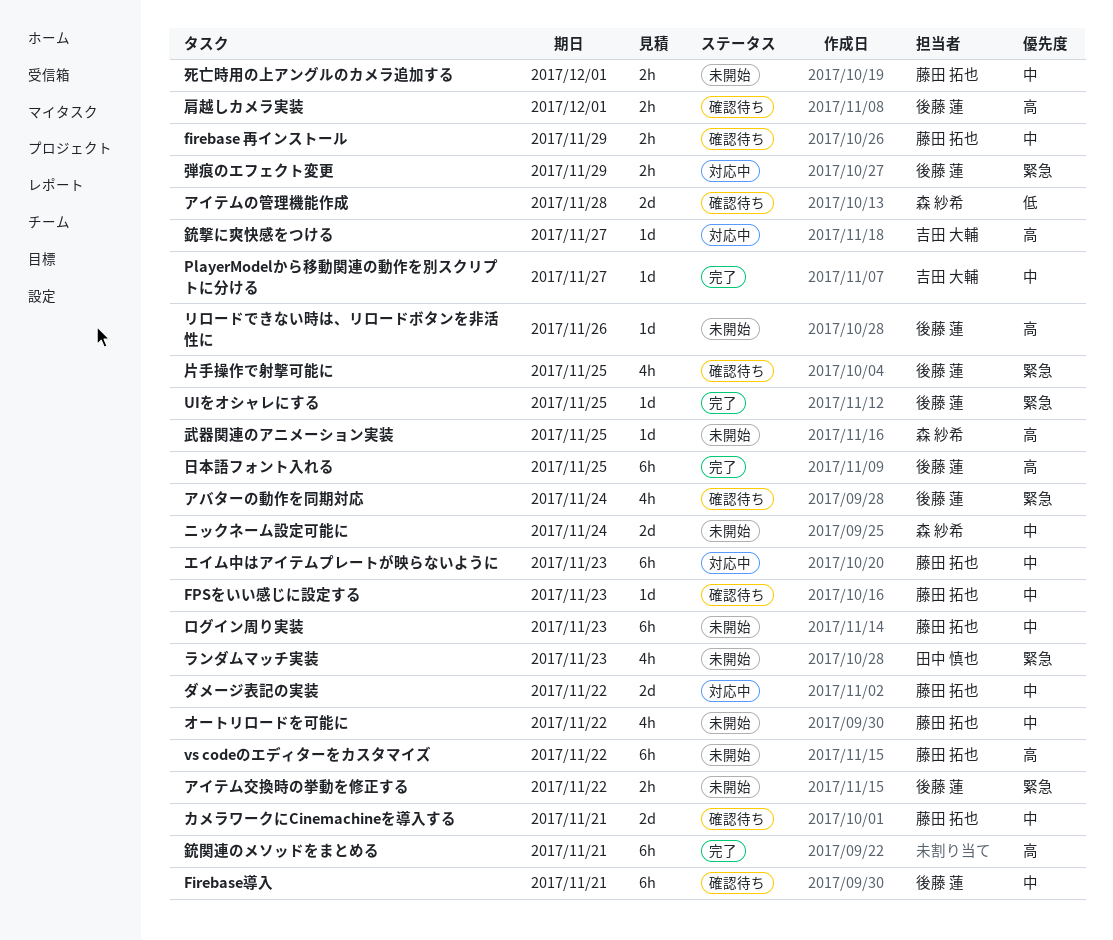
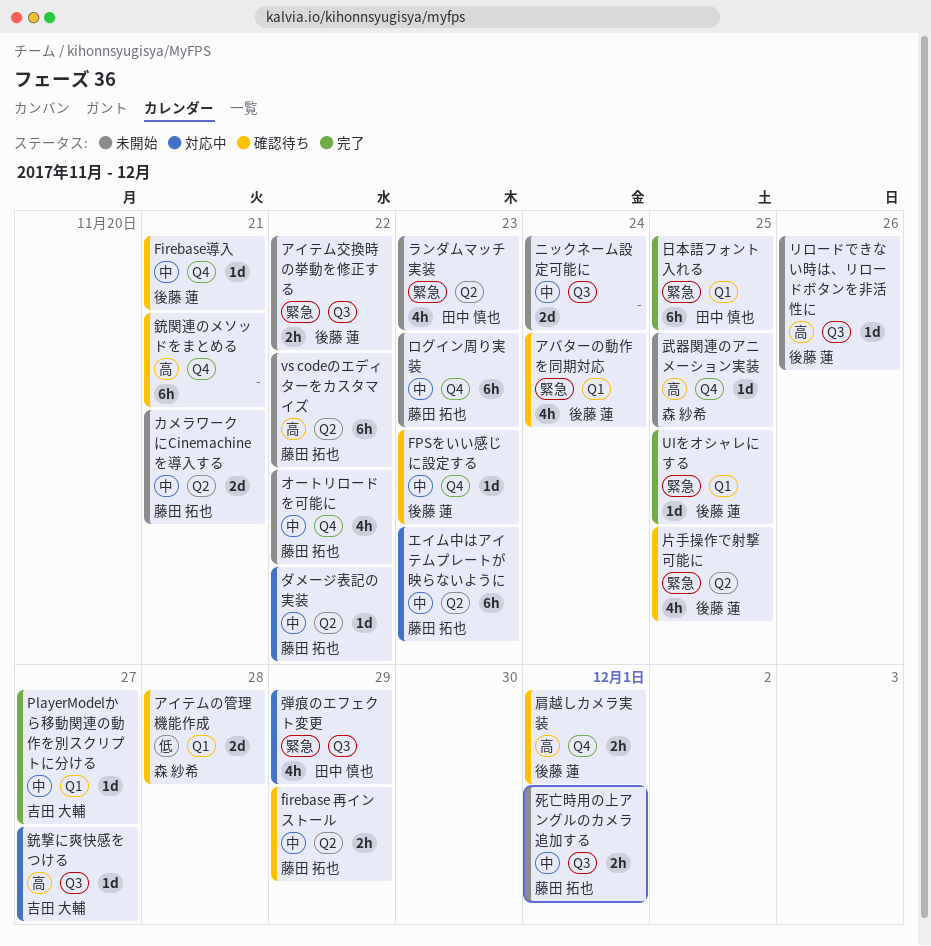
Firebase導入, estimate: 6h -> 1d
FPSをいい感じに設定する, owner: 藤田 拓也 -> 後藤 蓮
カメラワークにCinemachineを導入する, status: 確認待ち -> 未開始
ダメージ表記の実装, estimate: 2d -> 1d
ニックネーム設定可能に, owner: 森 紗希 -> none
弾痕のエフェクト変更, owner: 後藤 蓮 -> 田中 慎也
弾痕のエフェクト変更, estimate: 2h -> 4h
日本語フォント入れる, owner: 後藤 蓮 -> 田中 慎也
日本語フォント入れる, priority: 高 -> 緊急
銃関連のメソッドをまとめる, status: 完了 -> 確認待ち

